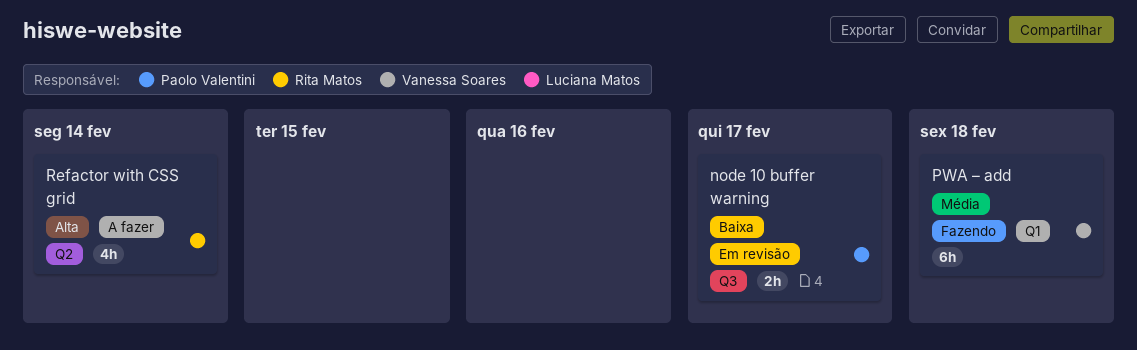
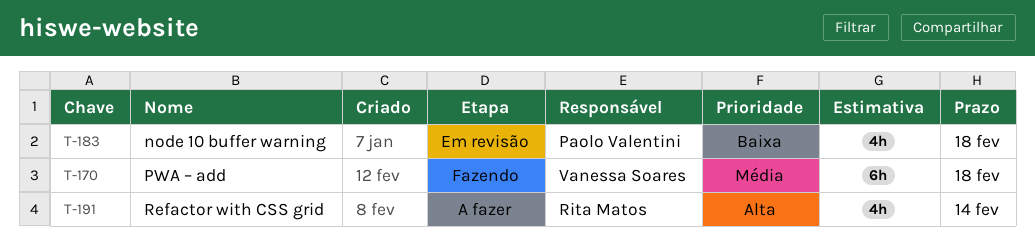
node 10 buffer warning, estimate: 2h -> 4h
node 10 buffer warning, due: Feb 17 -> Feb 18

